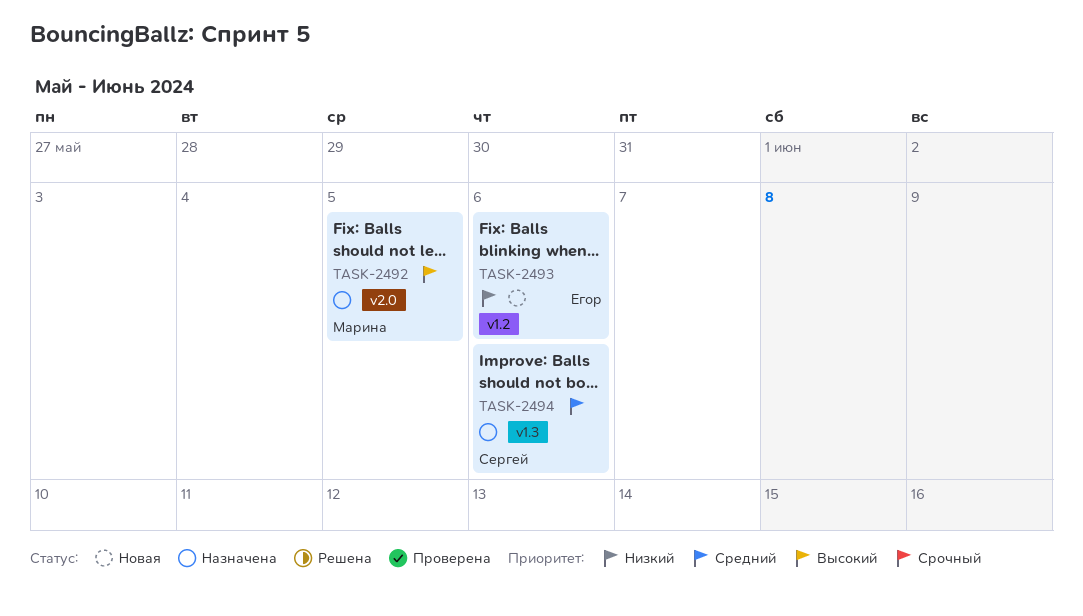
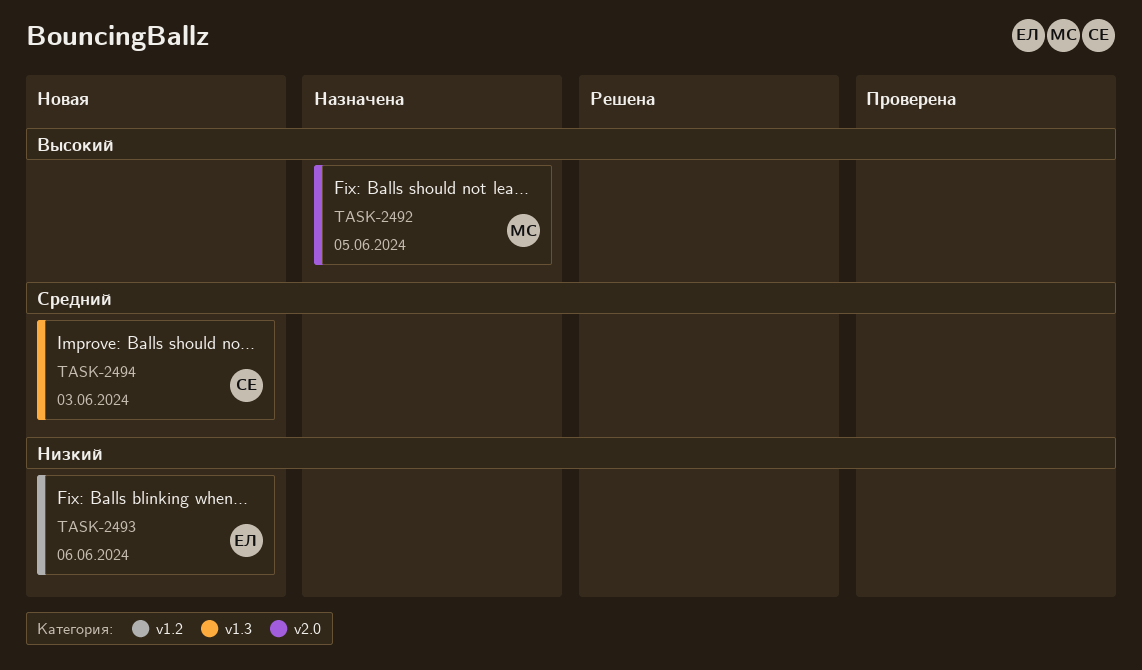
TASK-2494, status: Назначена -> Новая
TASK-2494, due: Jun 6 -> Jun 3

